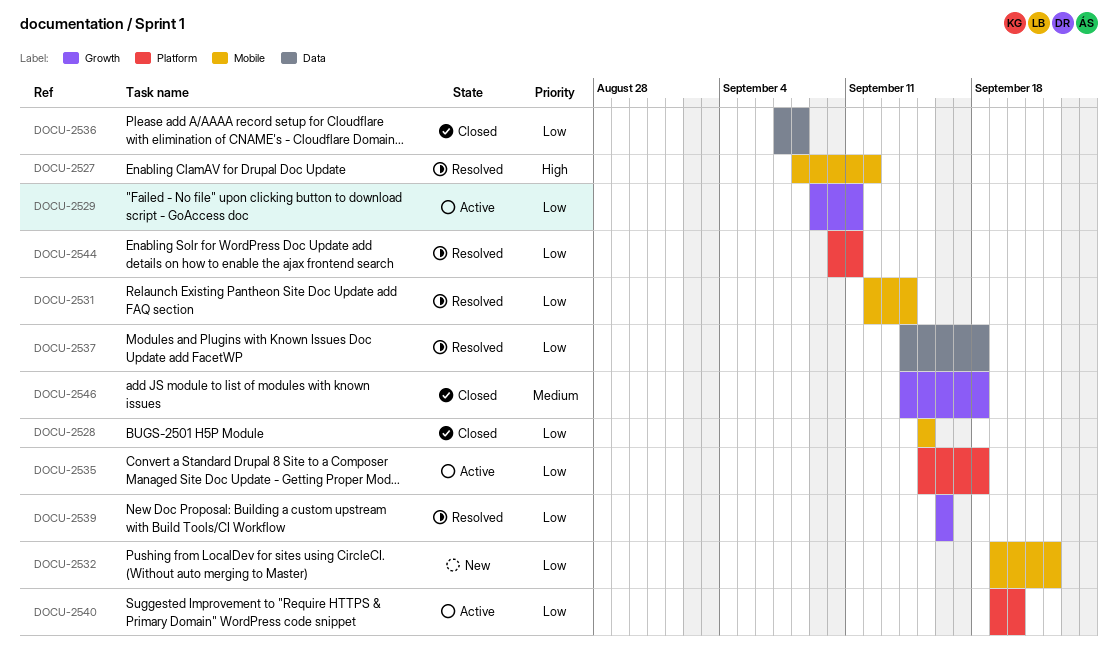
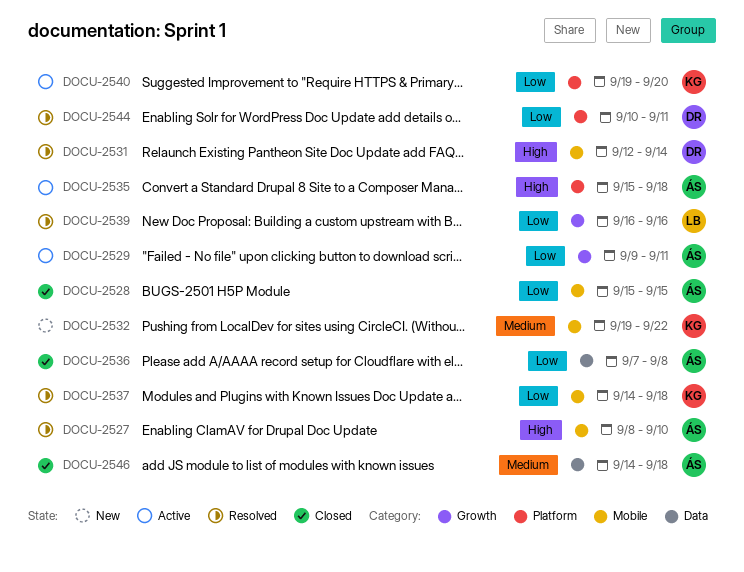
DOCU-2527, due: Sep 12 -> Sep 10
DOCU-2531, priority: Low -> High
DOCU-2532, priority: Low -> Medium
DOCU-2535, priority: Low -> High
DOCU-2537, label: Data -> Mobile
DOCU-2546, label: Growth -> Data

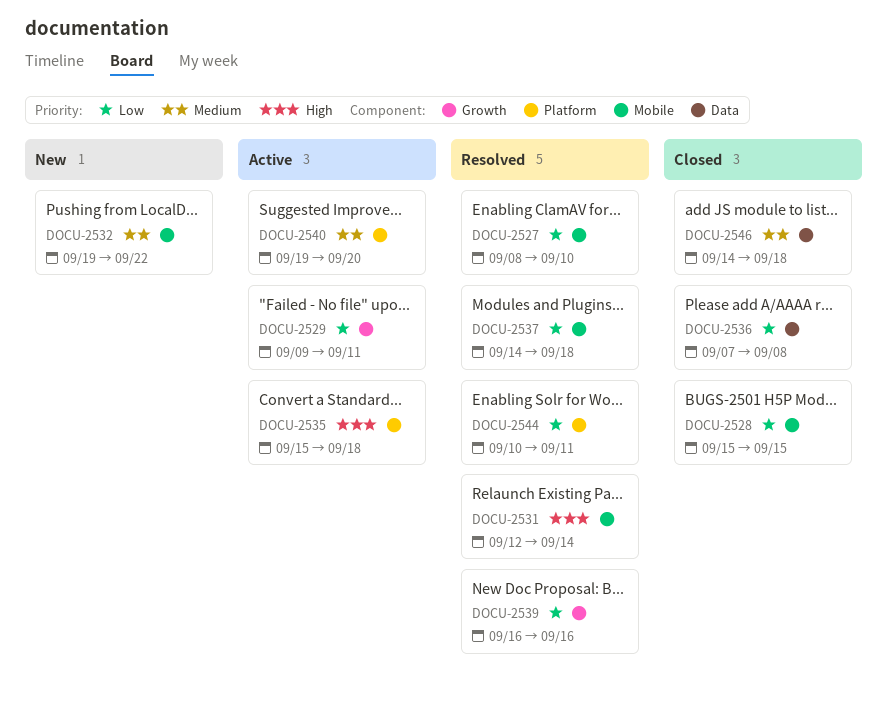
DOCU-2527, priority: High -> Low
DOCU-2540, priority: Low -> Medium

